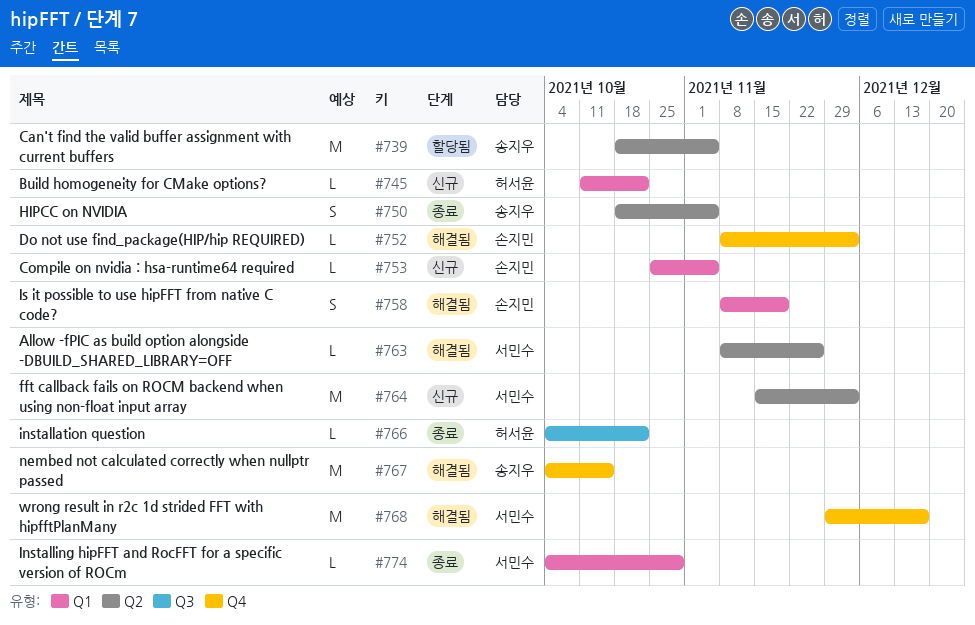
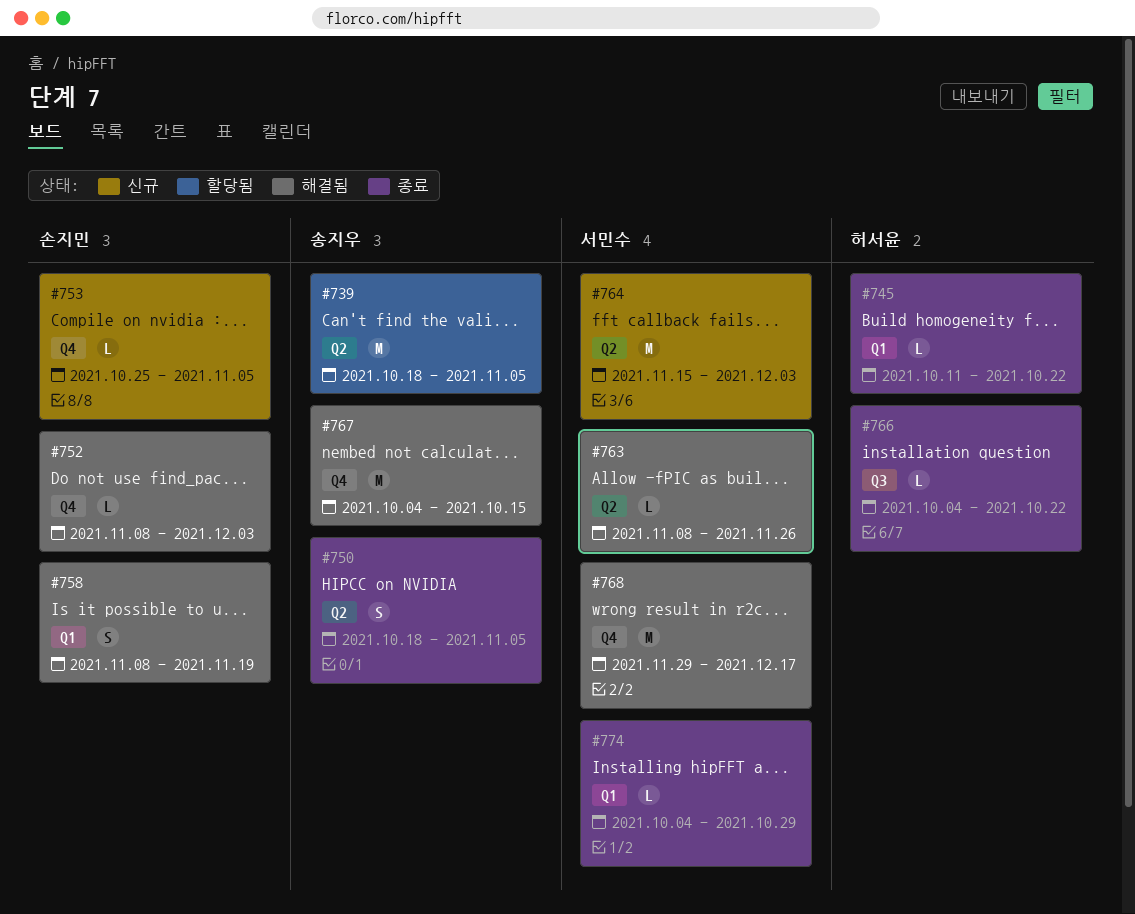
#745, status: 신규 -> 종료
#753, label: Q1 -> Q4

